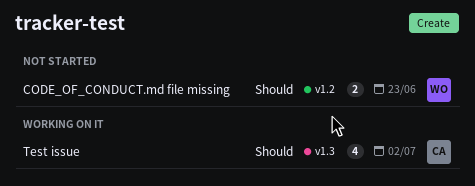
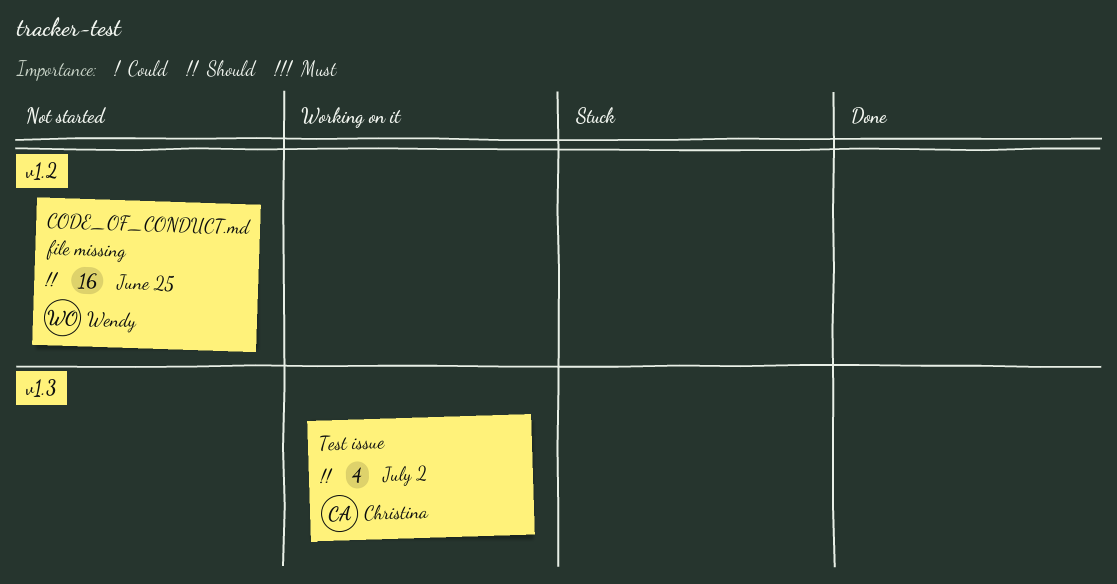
CODE_OF_CONDUCT.md file missing, estimate: 2 -> 16
CODE_OF_CONDUCT.md file missing, due: Jun 23 -> Jun 25

